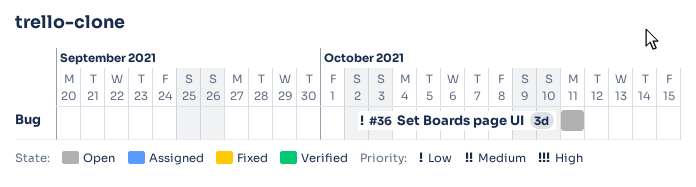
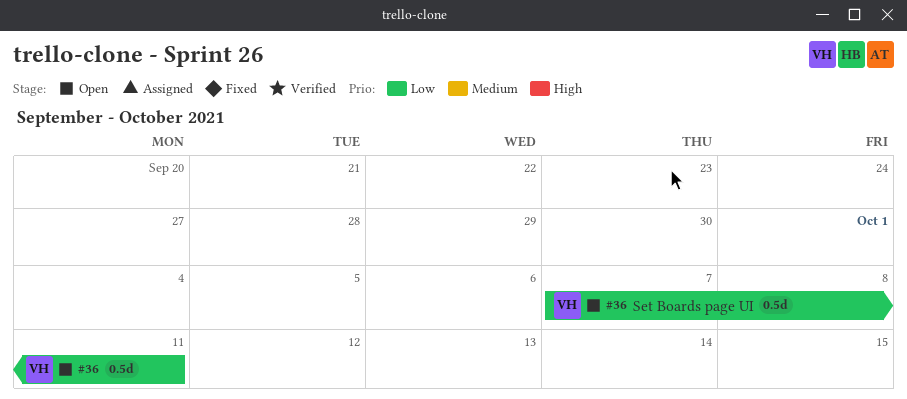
#36, estimate: 3d -> 0.5d
#36, start: Oct 11 -> Oct 7

